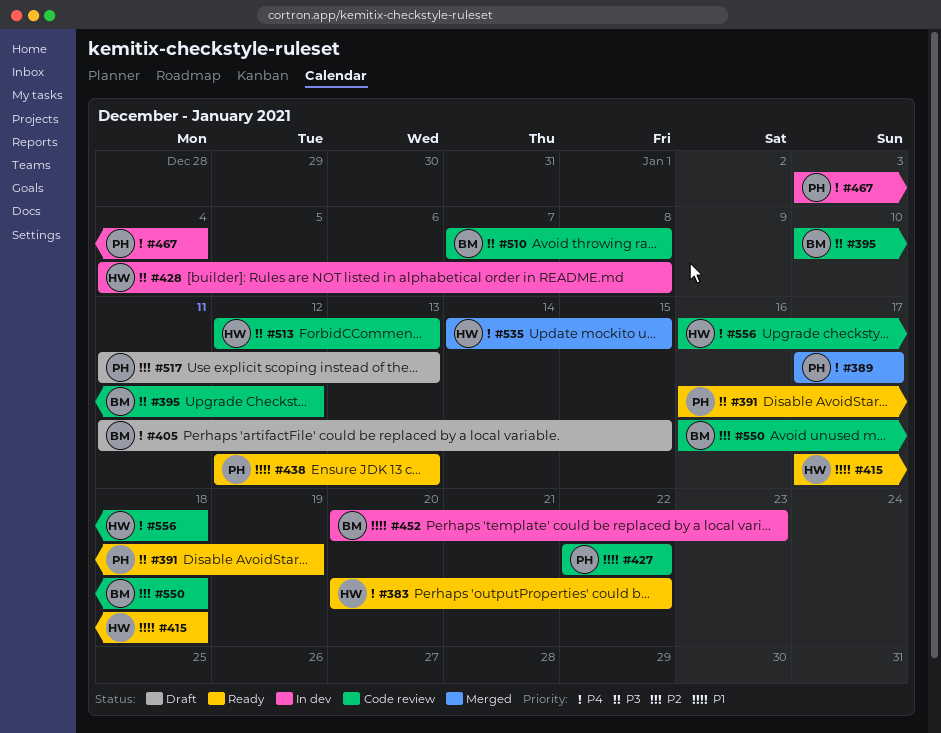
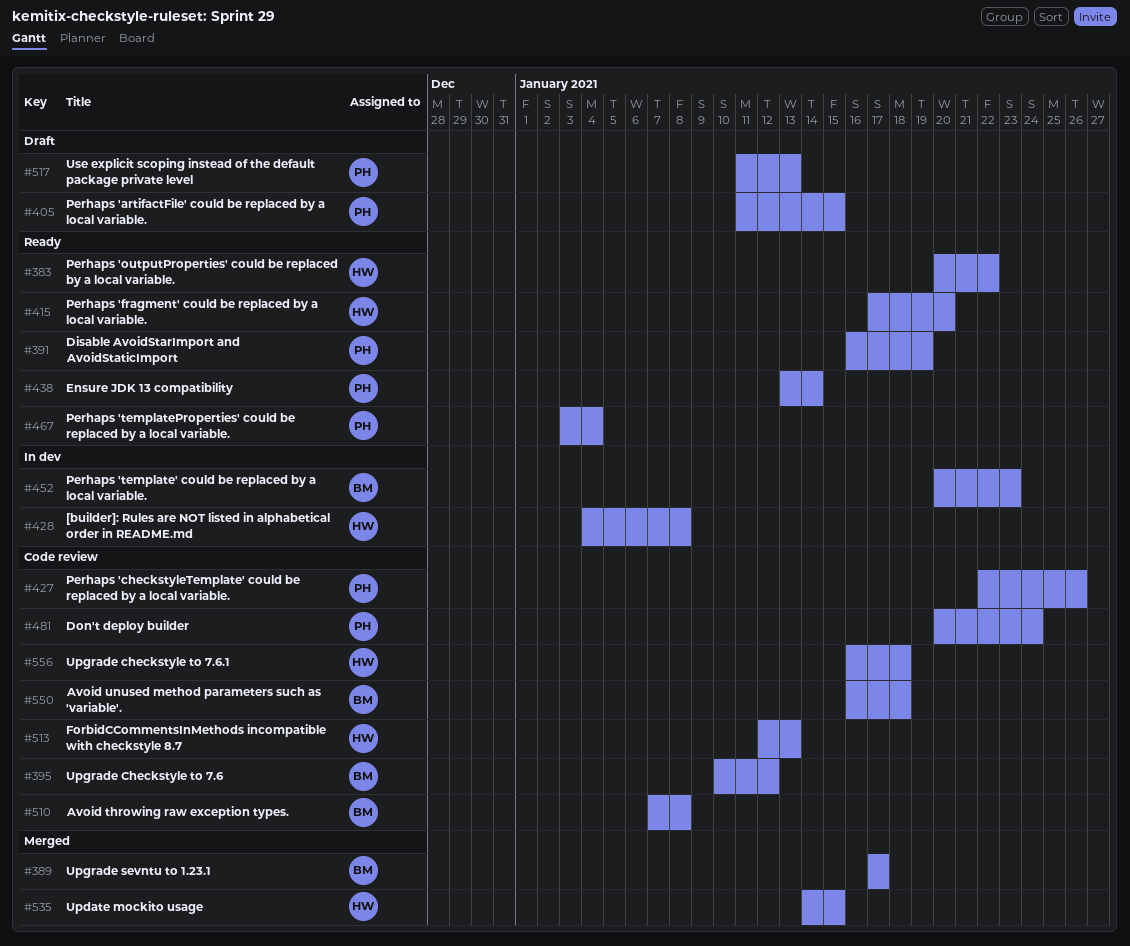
#389, owner: PH -> BM
#405, owner: BM -> PH
#415, due: Jan 18 -> Jan 20
#427, due: Jan 22 -> Jan 26
#438, start: Jan 12 -> Jan 13
#438, due: Jan 13 -> Jan 14
#467, status: In dev -> Ready
#481: none -> present

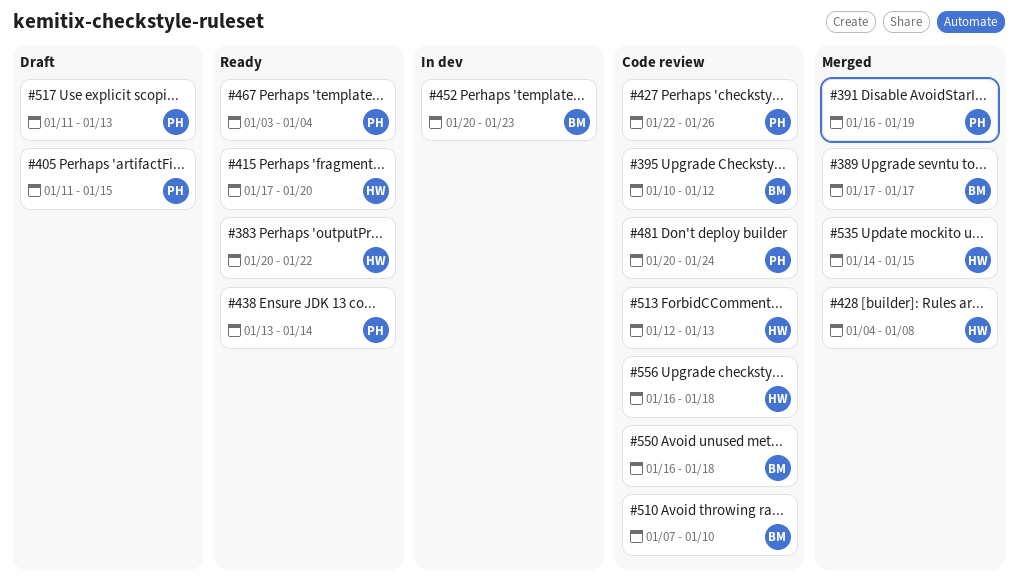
#391, status: Ready -> Merged
#428, status: In dev -> Merged
#510, due: Jan 8 -> Jan 10

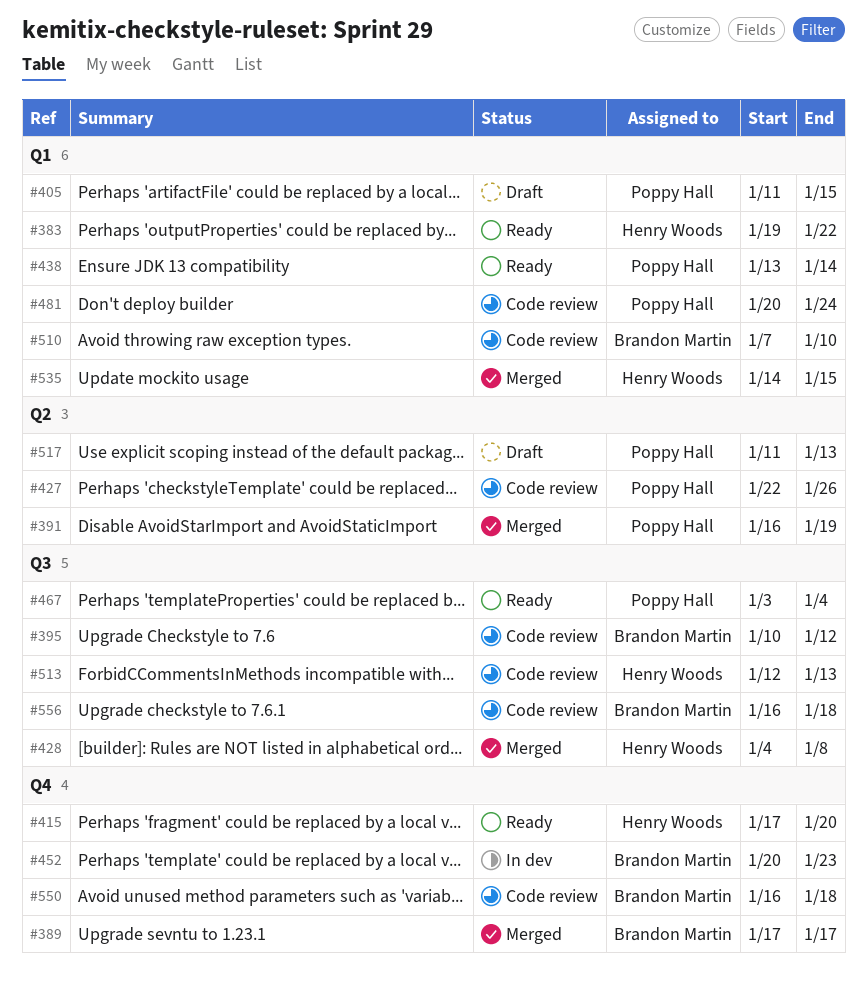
#383, start: Jan 20 -> Jan 19
#556, owner: Henry Woods -> Brandon Martin

